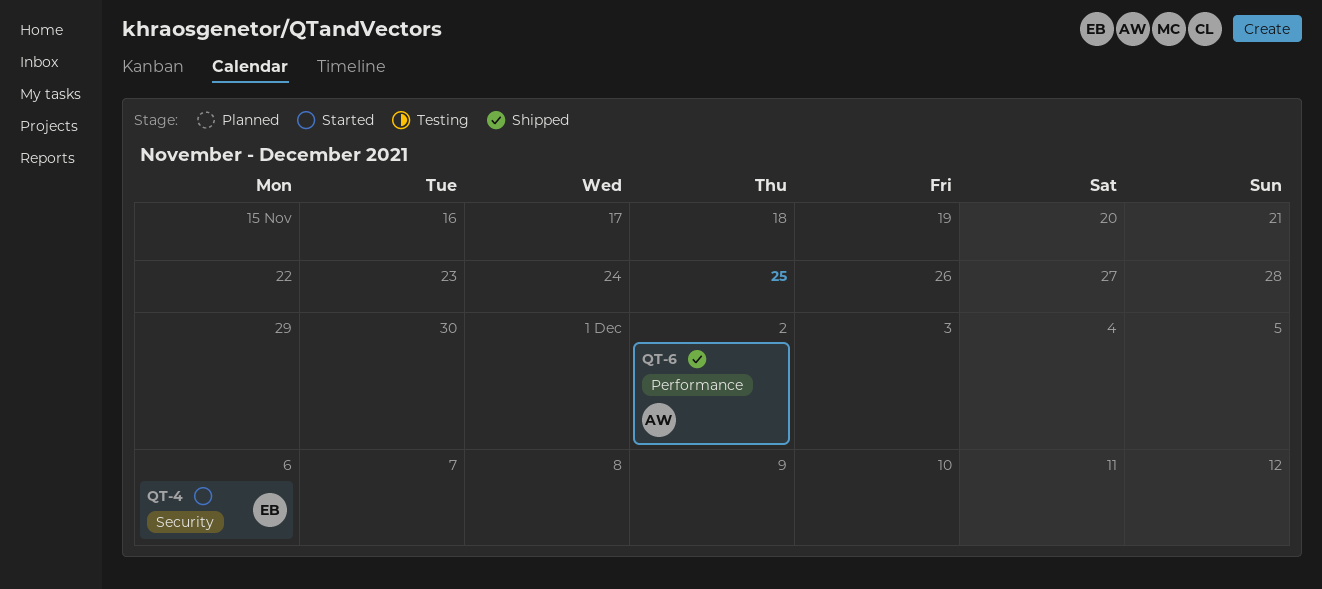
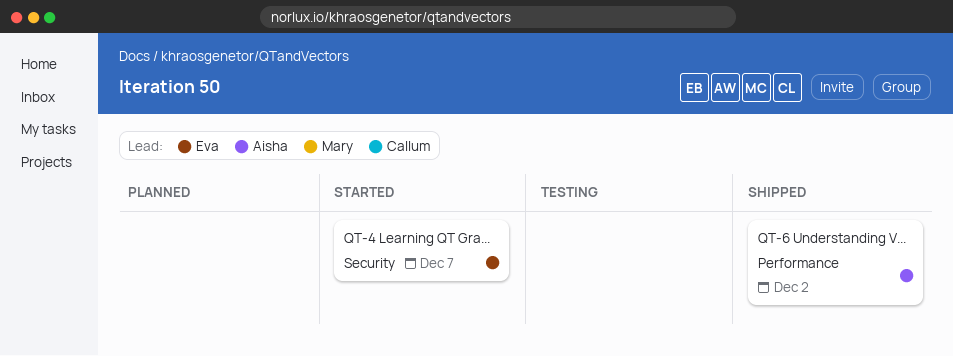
QT-4, due: Dec 6 -> Dec 7

